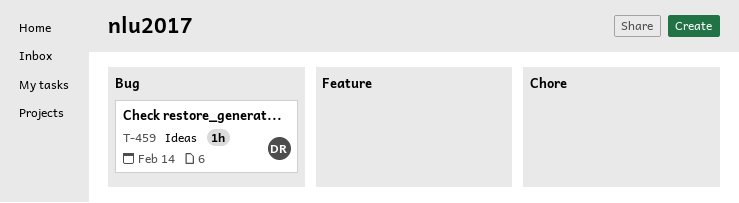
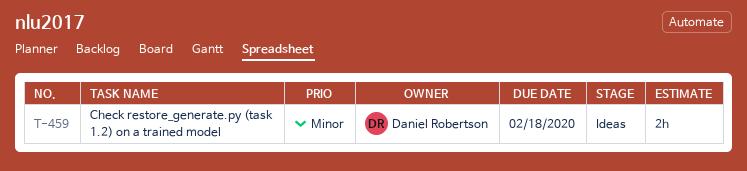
T-459, estimate: 1h -> 2h
T-459, due: Feb 14 -> Feb 18

